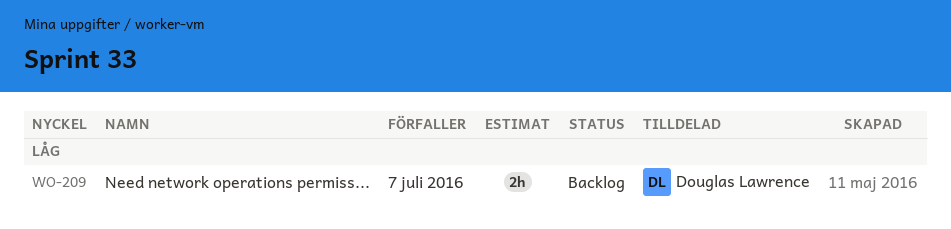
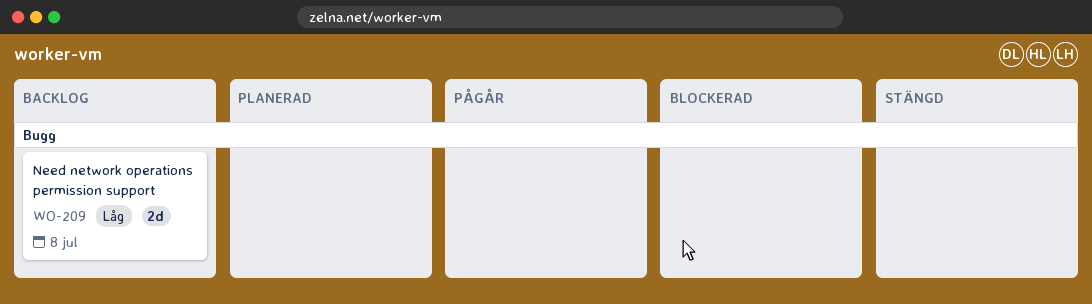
WO-209, estimate: 2h -> 2d
WO-209, due: Jul 7 -> Jul 8

